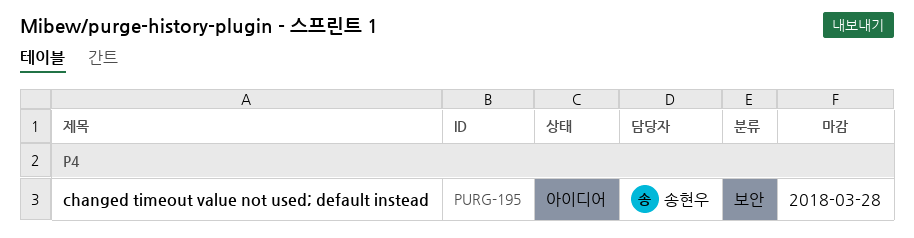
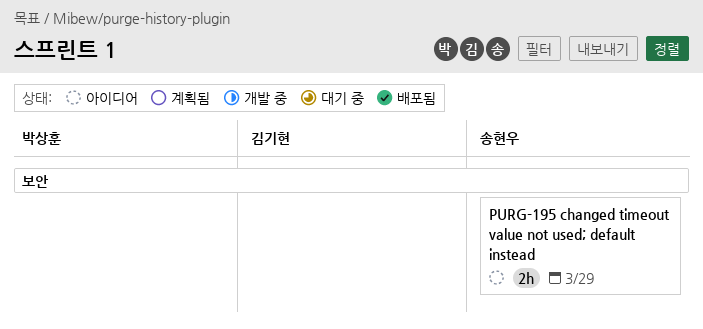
PURG-195, due: Mar 28 -> Mar 29

